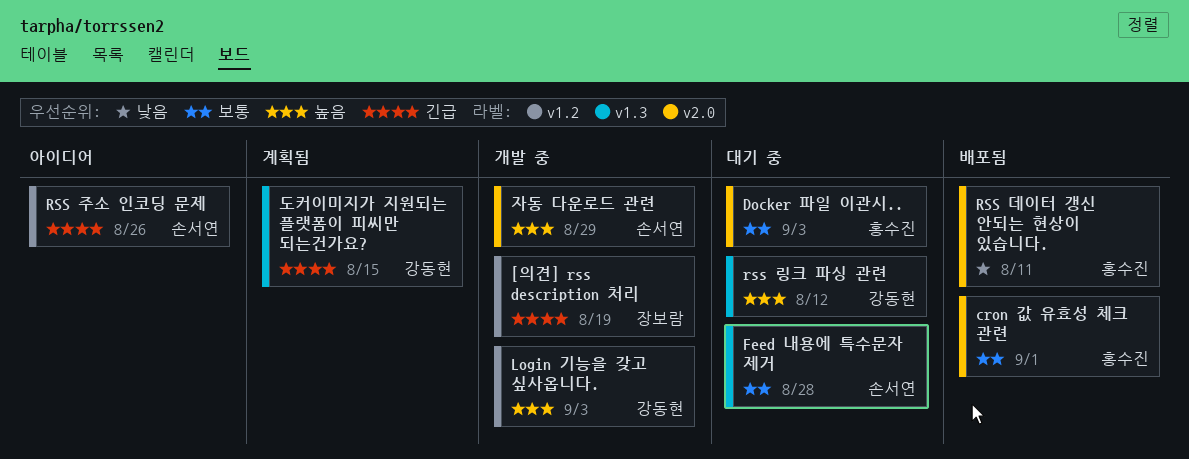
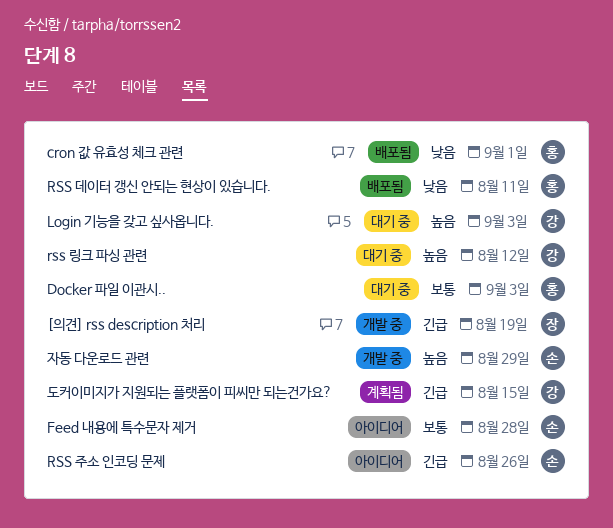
cron 값 유효성 체크 관련, priority: 보통 -> 낮음
Feed 내용에 특수문자 제거, status: 대기 중 -> 아이디어
Login 기능을 갖고 싶사옵니다., status: 개발 중 -> 대기 중

